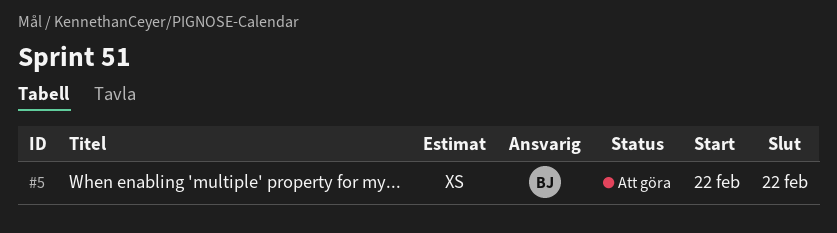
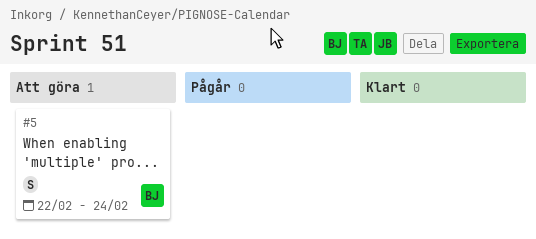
#5, estimate: XS -> S
#5, due: Feb 22 -> Feb 24

